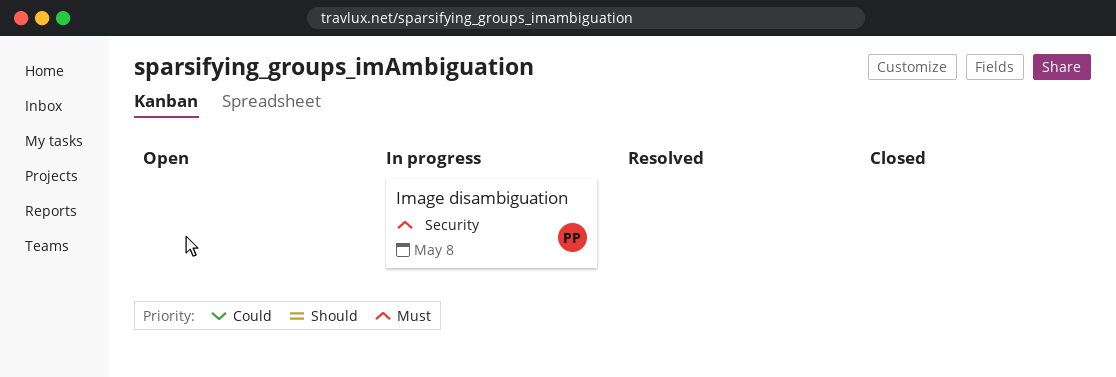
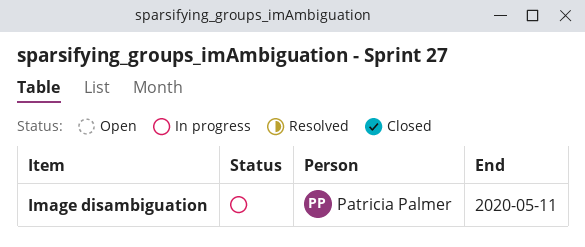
Image disambiguation, due: May 8 -> May 11

